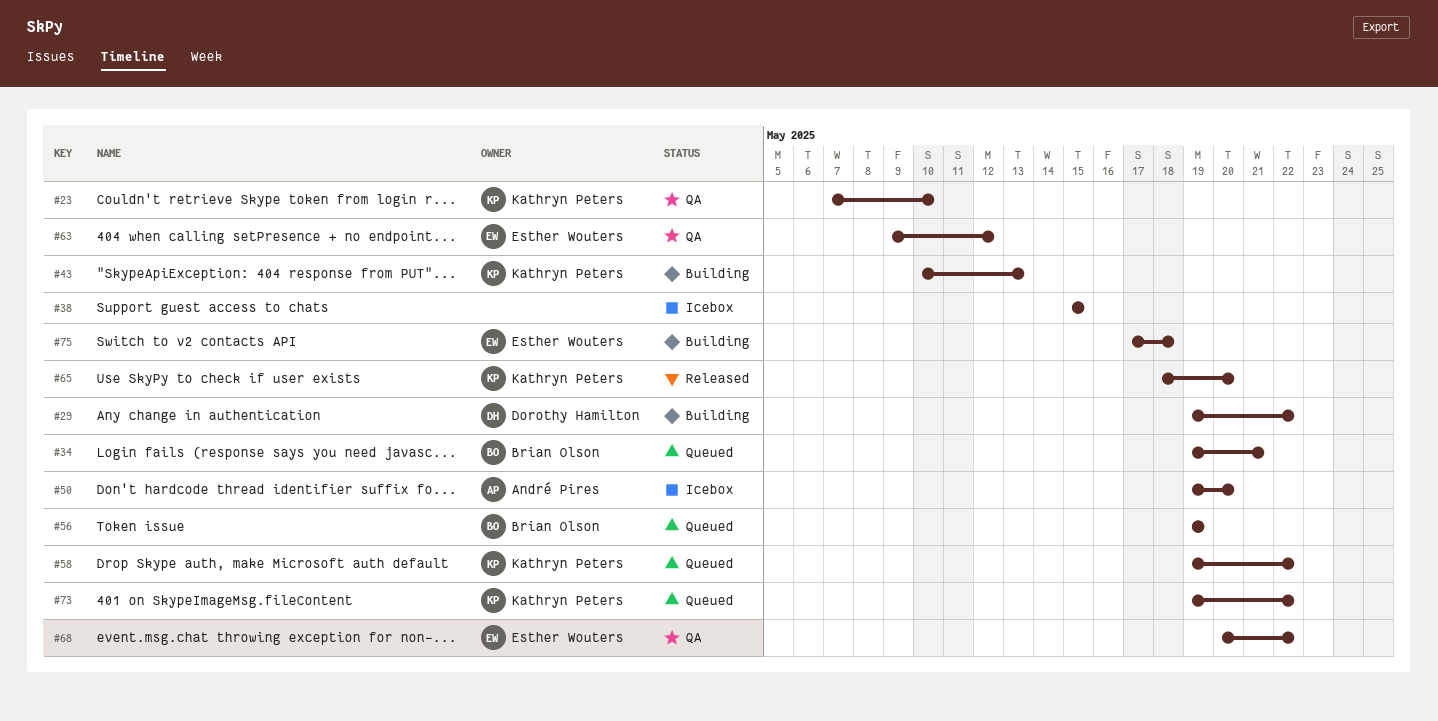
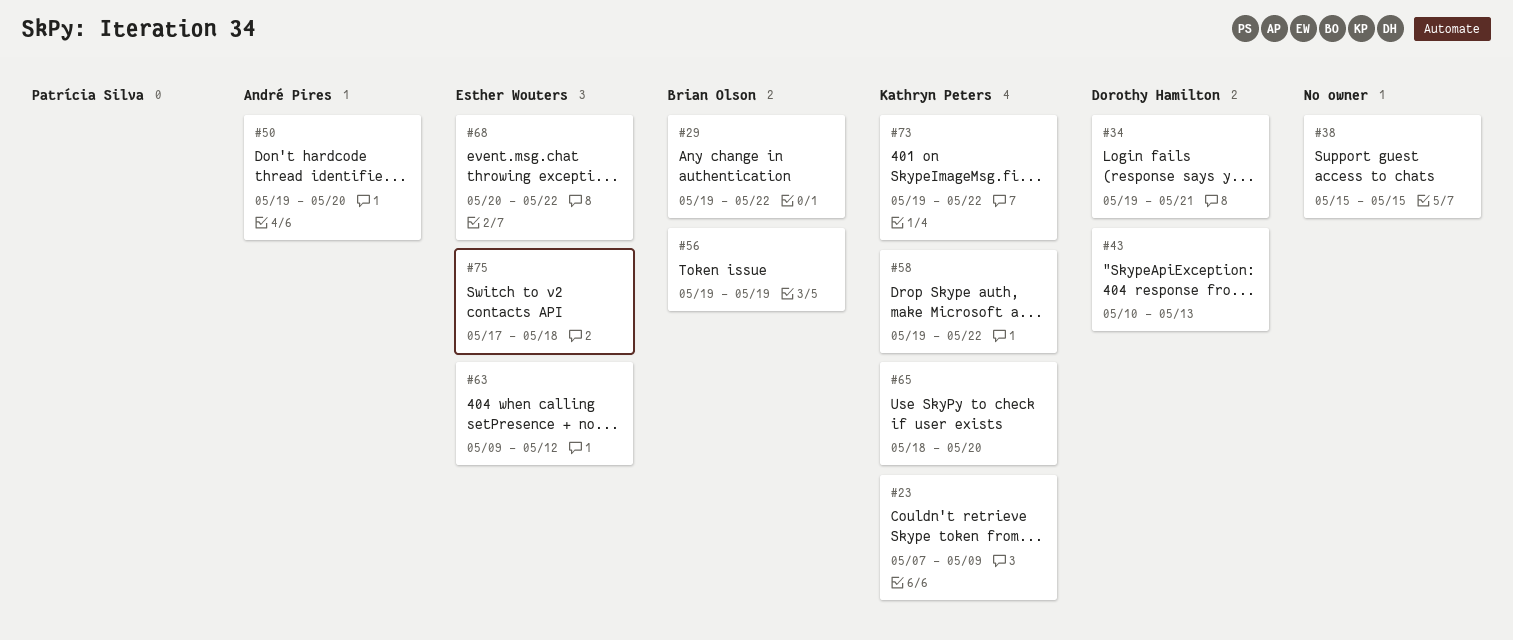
#23, due: May 10 -> May 9
#29, owner: Dorothy Hamilton -> Brian Olson
#34, owner: Brian Olson -> Dorothy Hamilton
#43, owner: Kathryn Peters -> Dorothy Hamilton

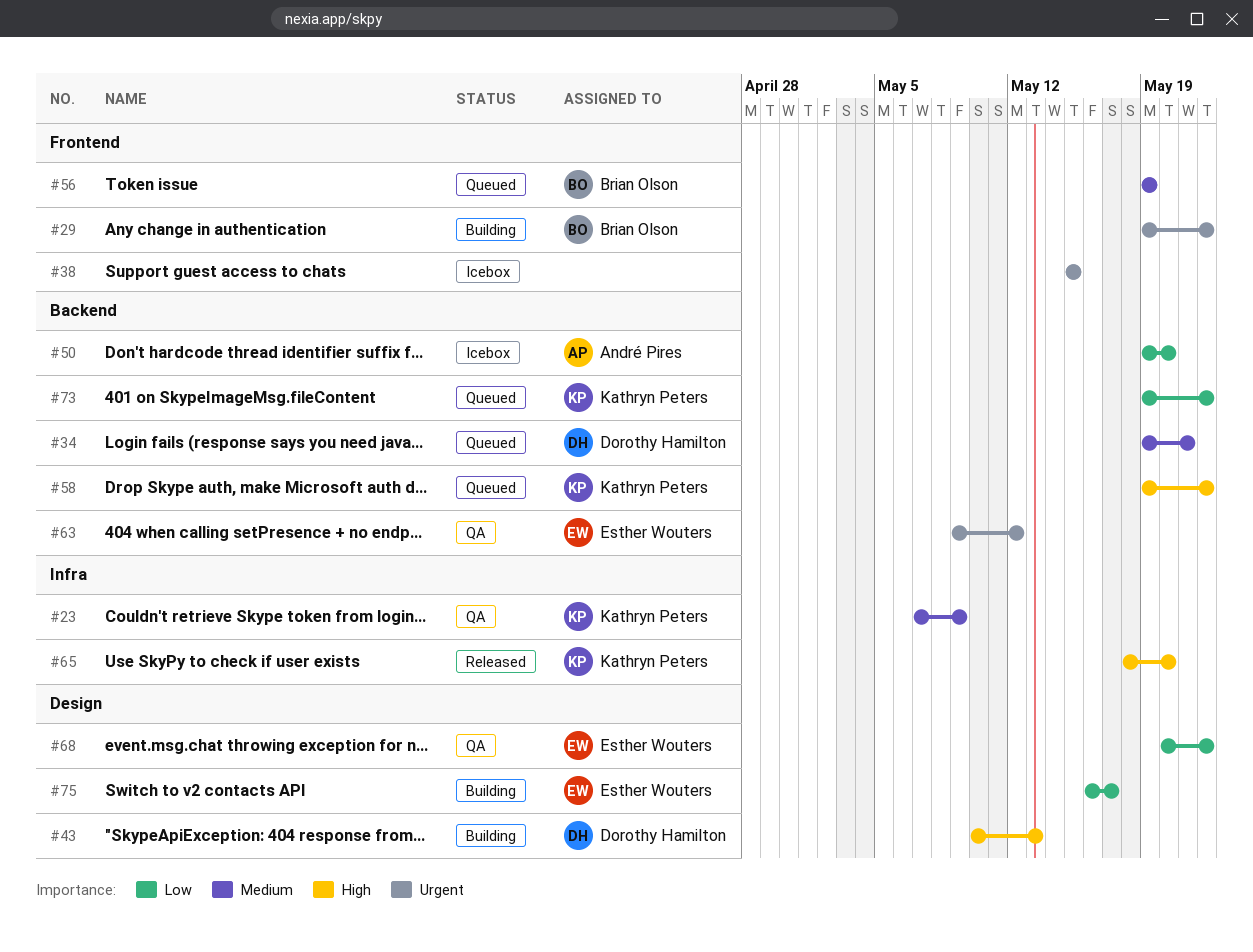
#75, start: May 17 -> May 16
#75, due: May 18 -> May 17

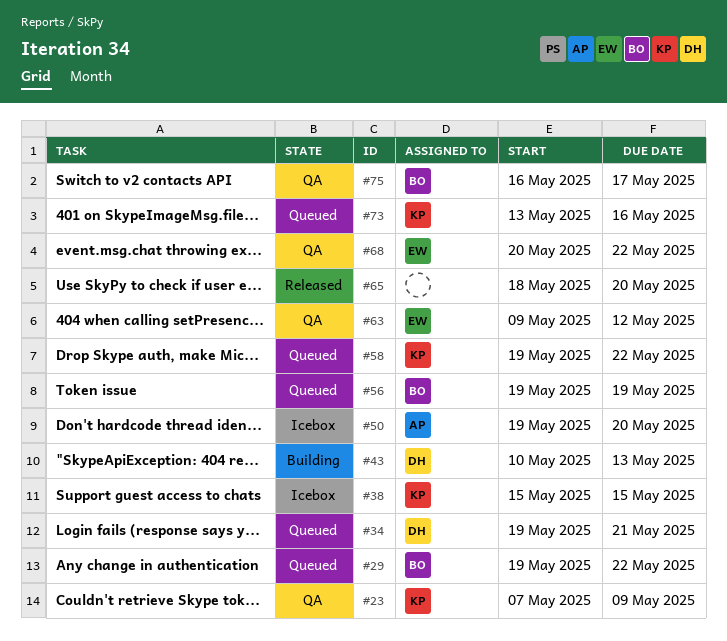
#29, status: Building -> Queued
#38, owner: none -> Kathryn Peters
#65, owner: Kathryn Peters -> none
#73, start: May 19 -> May 13
#73, due: May 22 -> May 16
#75, status: Building -> QA
#75, owner: Esther Wouters -> Brian Olson

